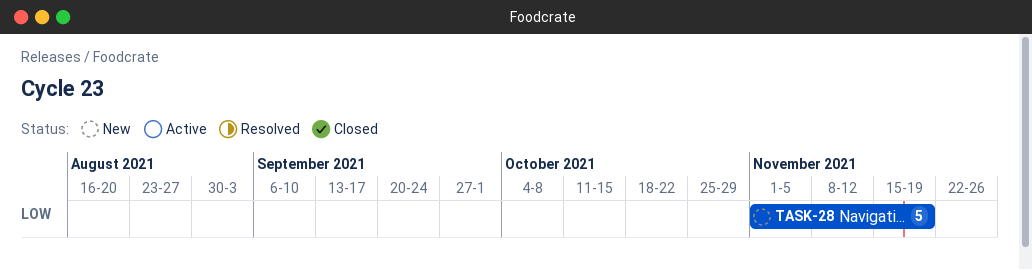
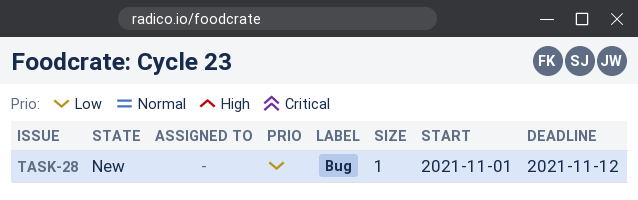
TASK-28, estimate: 5 -> 1
TASK-28, due: Nov 19 -> Nov 12

